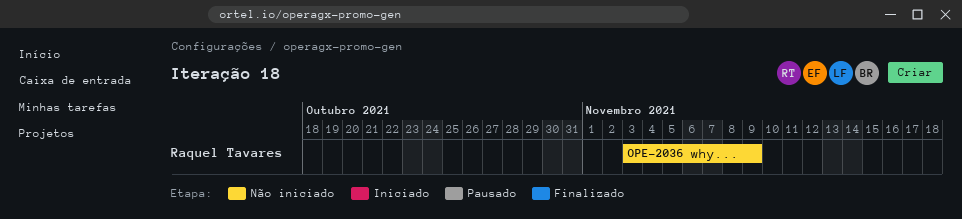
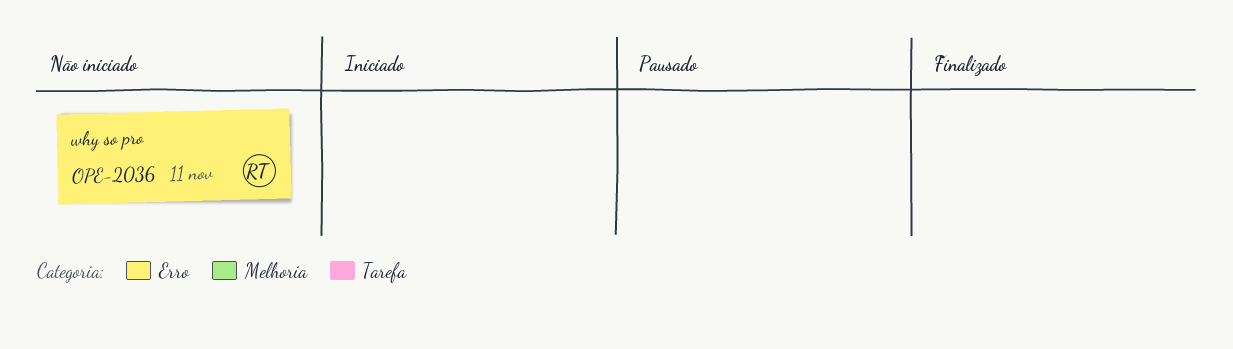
OPE-2036, due: Nov 9 -> Nov 11

